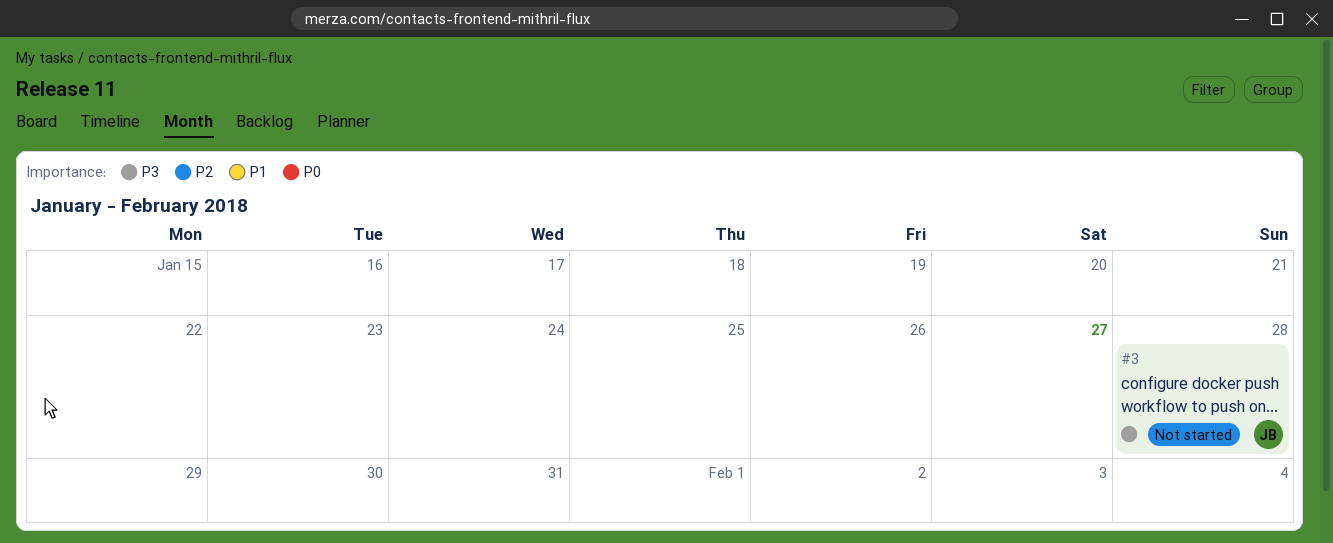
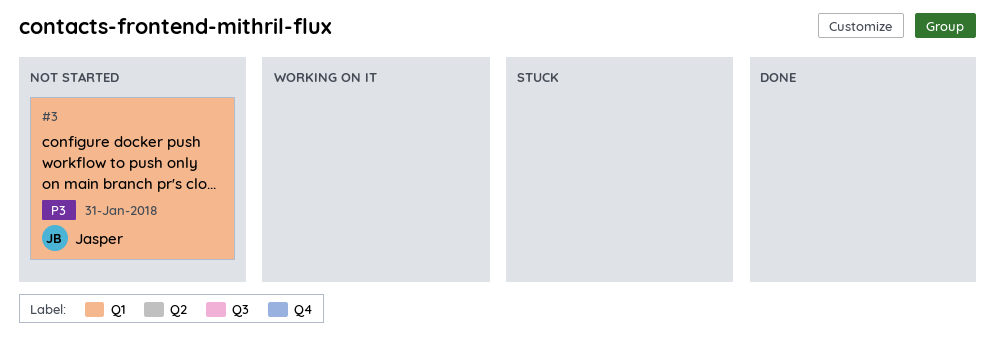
#3, due: Jan 28 -> Jan 31

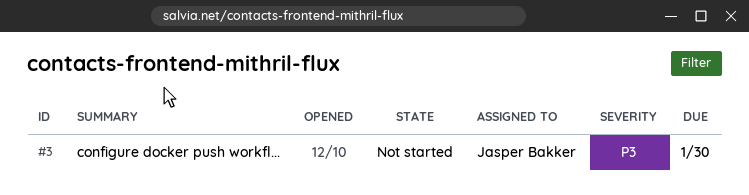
#3, due: Jan 31 -> Jan 30

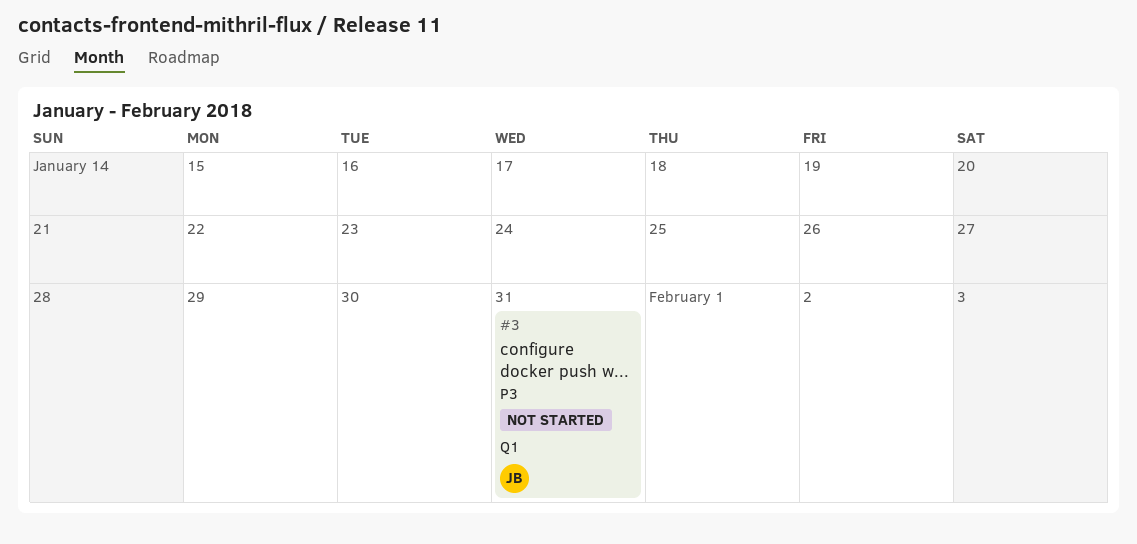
#3, due: Jan 30 -> Jan 31

